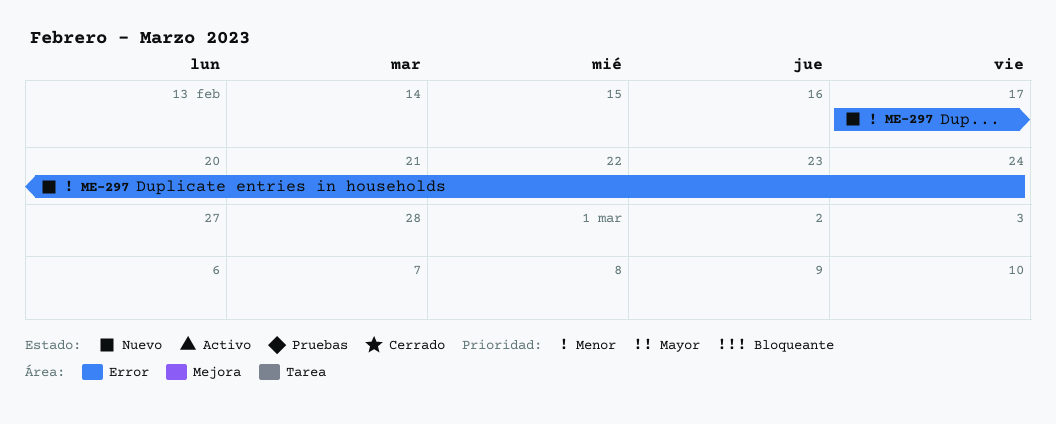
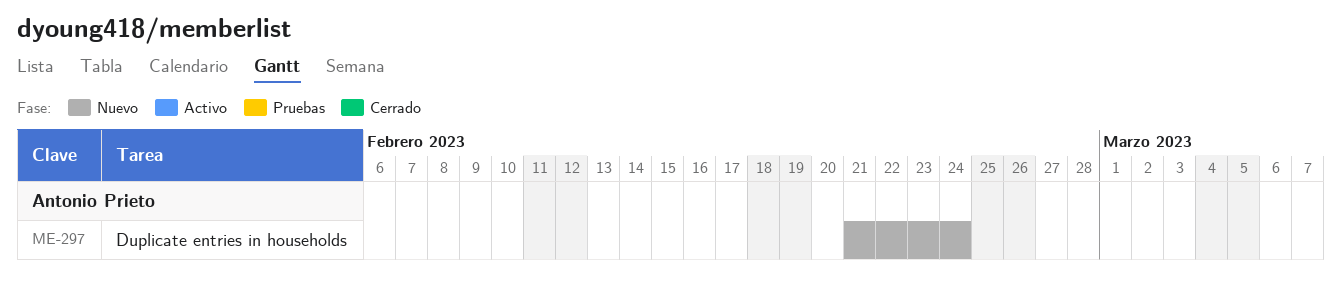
ME-297, start: Feb 17 -> Feb 21

